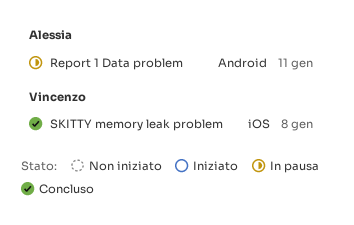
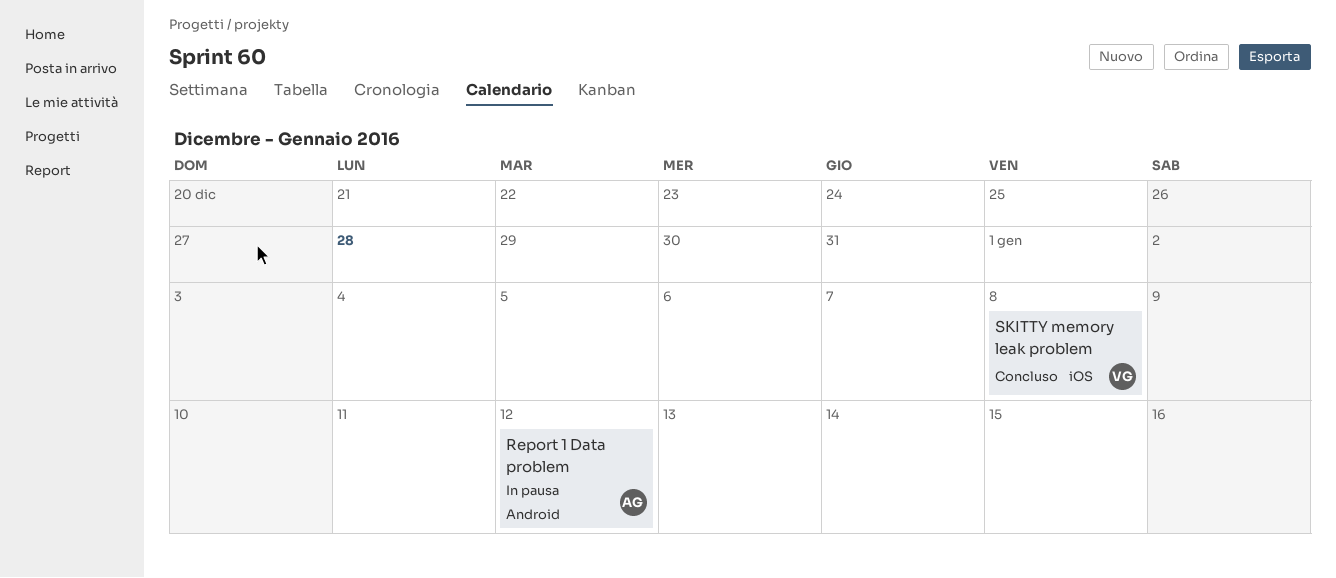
Report 1 Data problem, due: Jan 11 -> Jan 12

